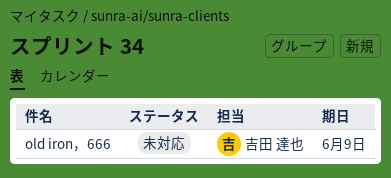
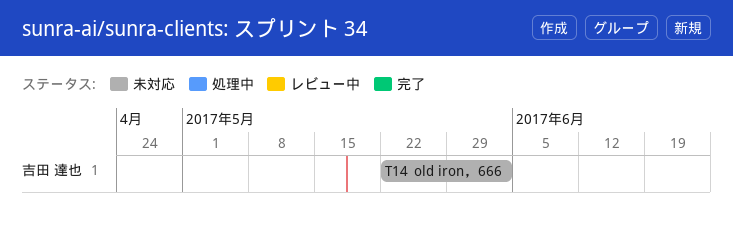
old iron，666, due: Jun 9 -> Jun 2

